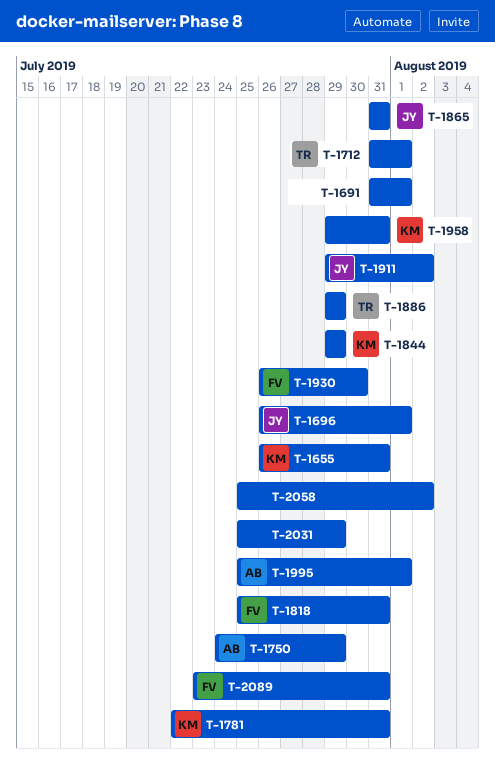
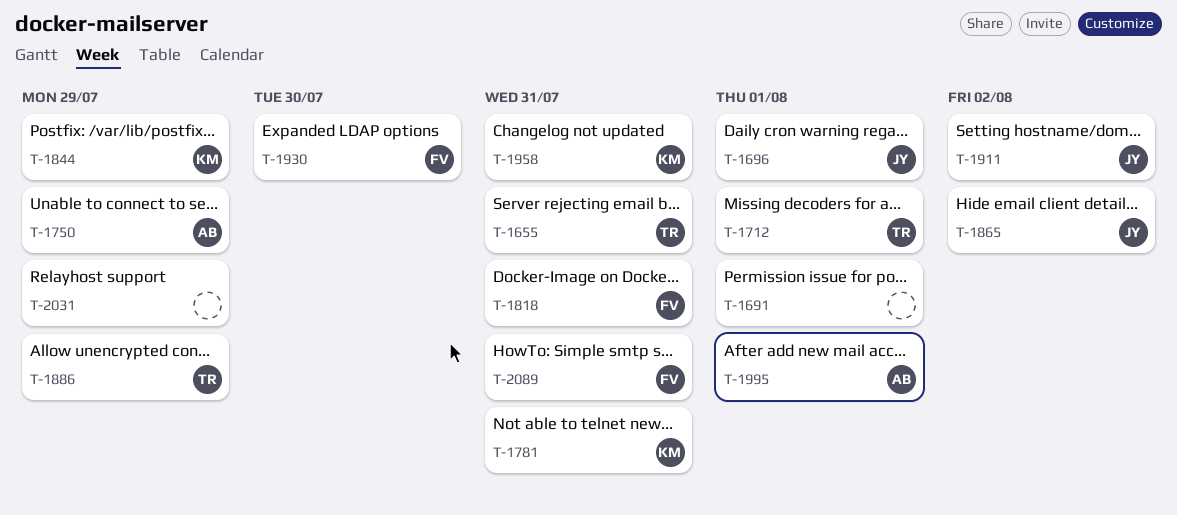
T-1655, owner: KM -> TR
T-1865, due: Jul 31 -> Aug 2
T-2058: present -> none

